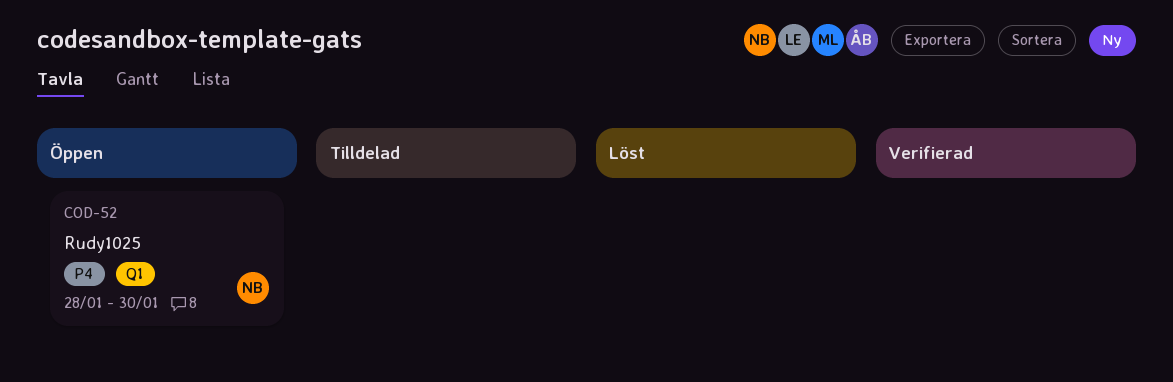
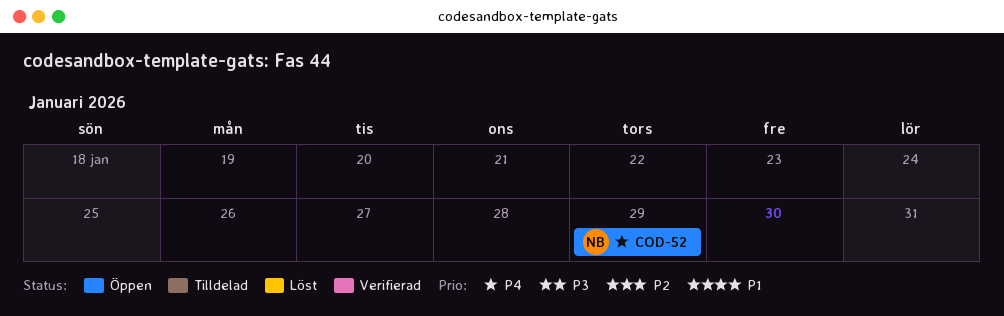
COD-52, start: Jan 28 -> Jan 29
COD-52, due: Jan 30 -> Jan 29

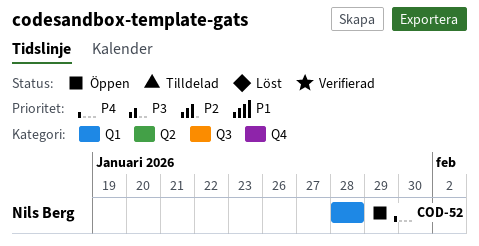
COD-52, start: Jan 29 -> Jan 28
COD-52, due: Jan 29 -> Jan 28

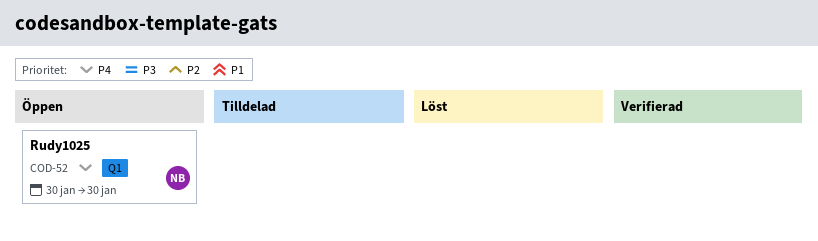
COD-52, start: Jan 28 -> Jan 30
COD-52, due: Jan 28 -> Jan 30

